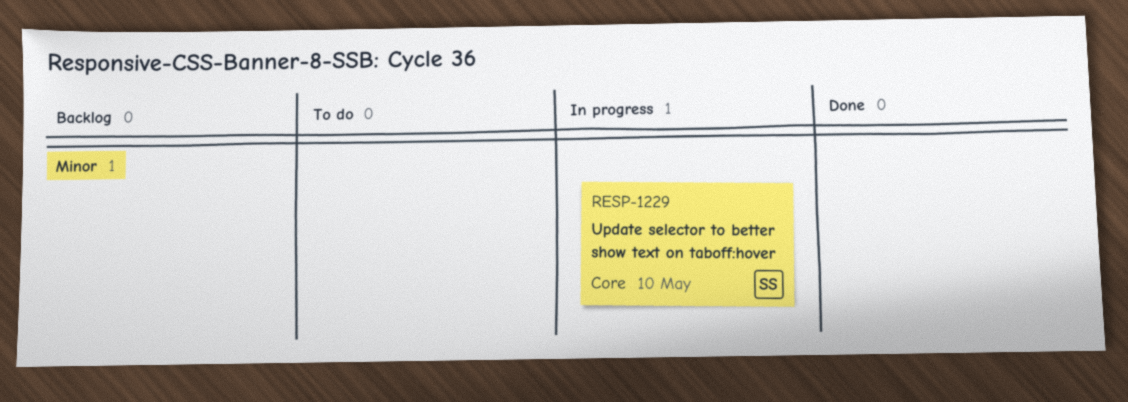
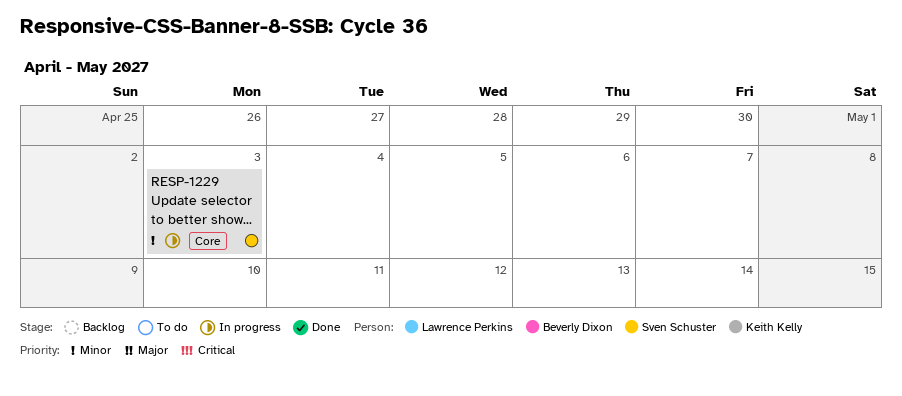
RESP-1229, due: May 10 -> May 3

